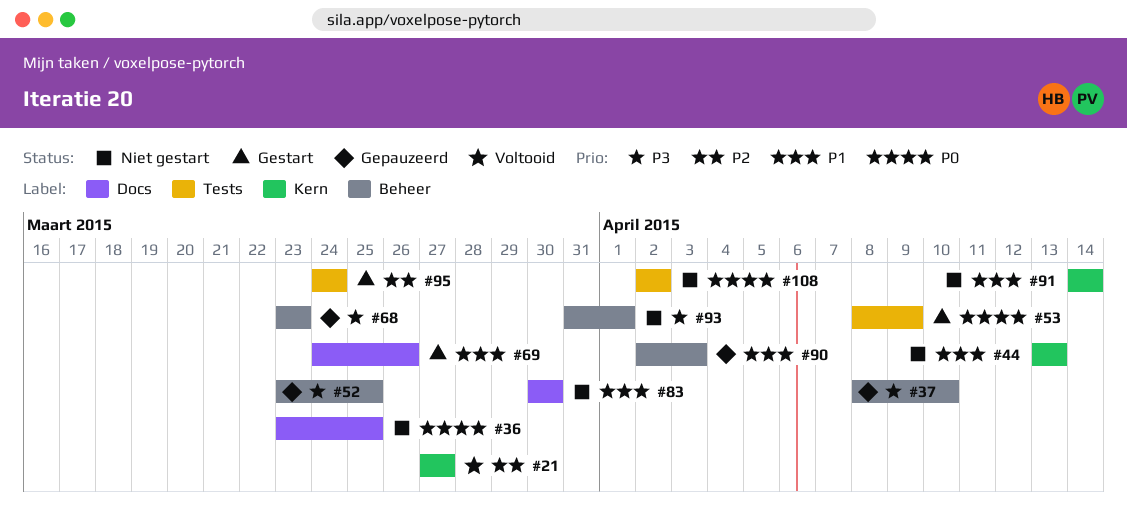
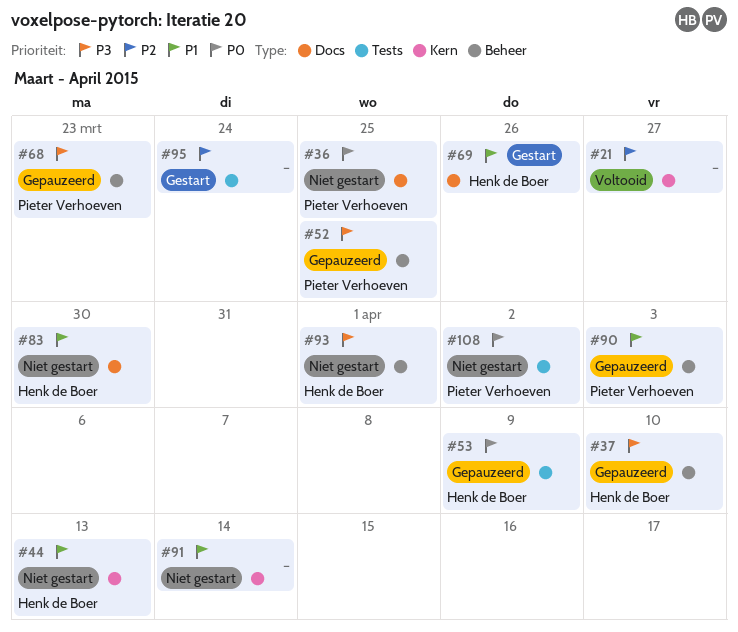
#53, status: Gestart -> Gepauzeerd

